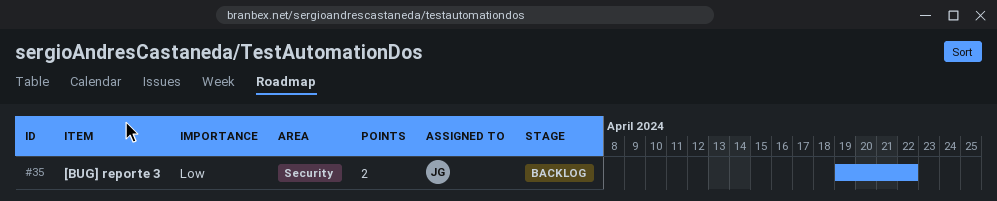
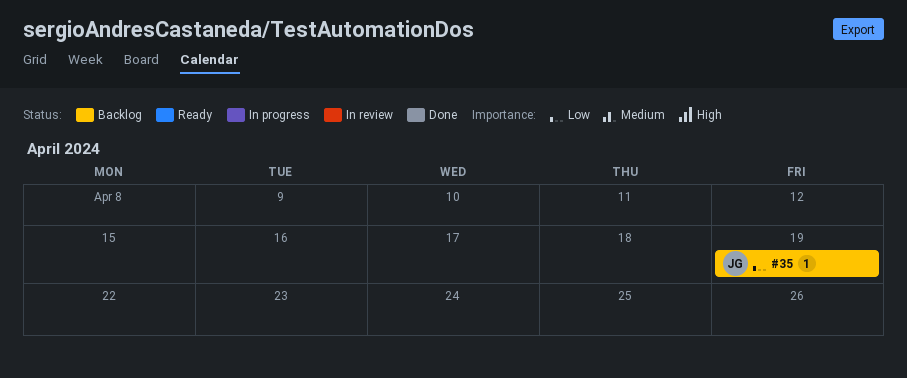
#35, estimate: 2 -> 1
#35, due: Apr 22 -> Apr 19

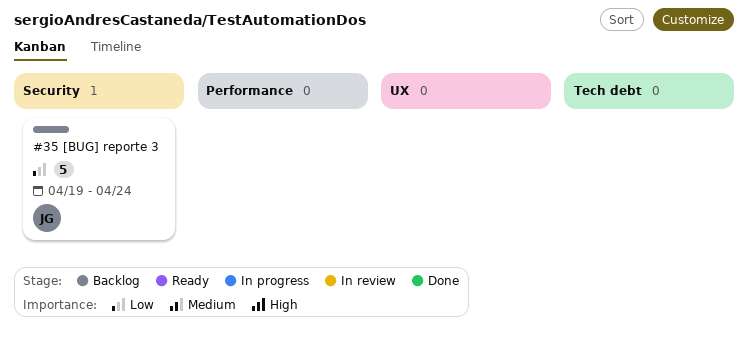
#35, estimate: 1 -> 5
#35, due: Apr 19 -> Apr 24

